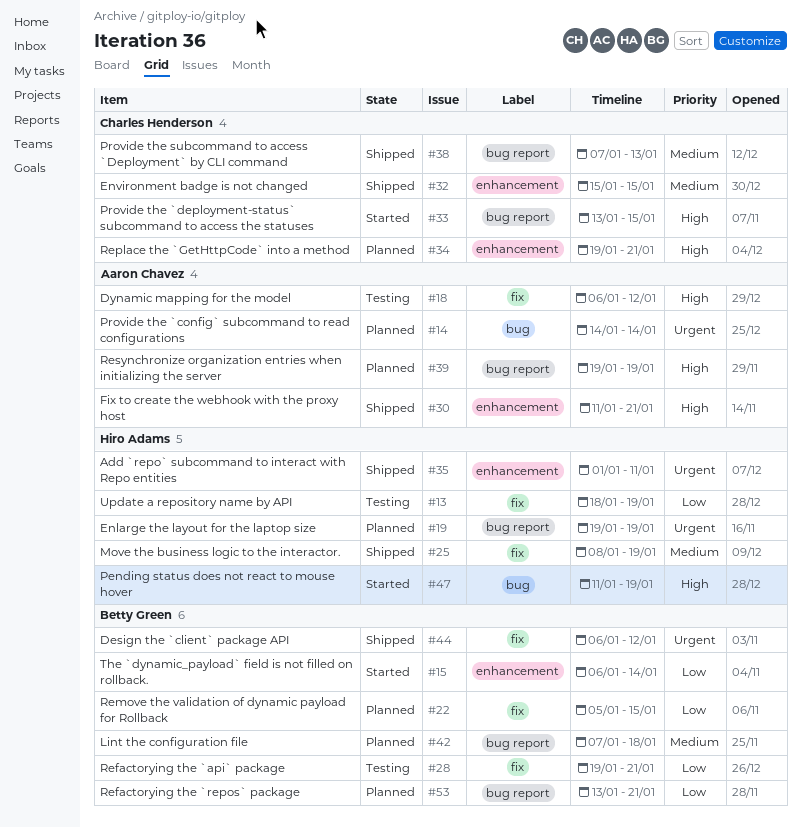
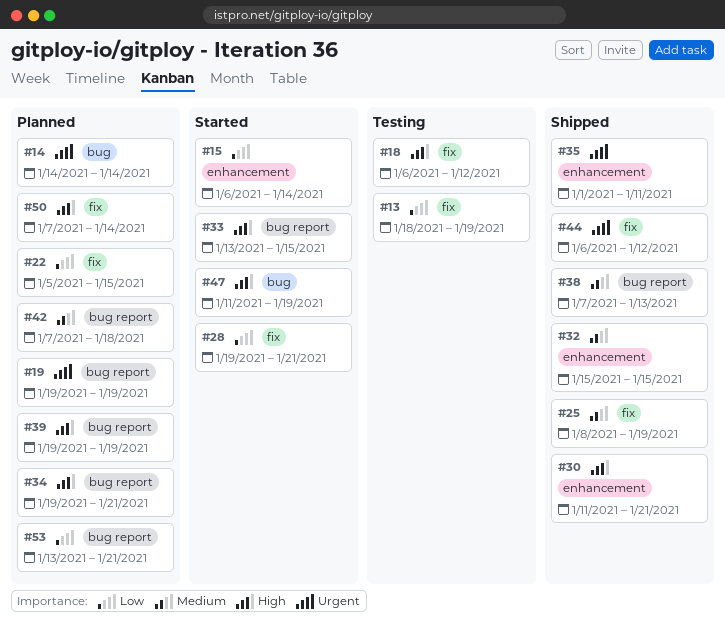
#28, status: Testing -> Started
#34, label: enhancement -> bug report
#50: none -> present

